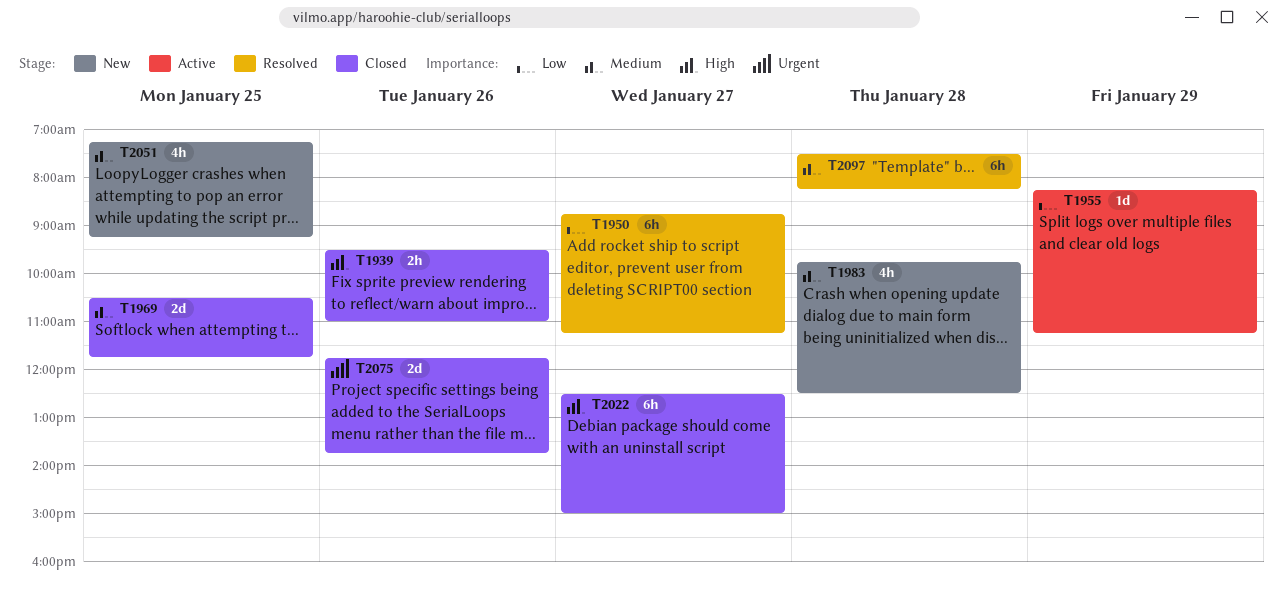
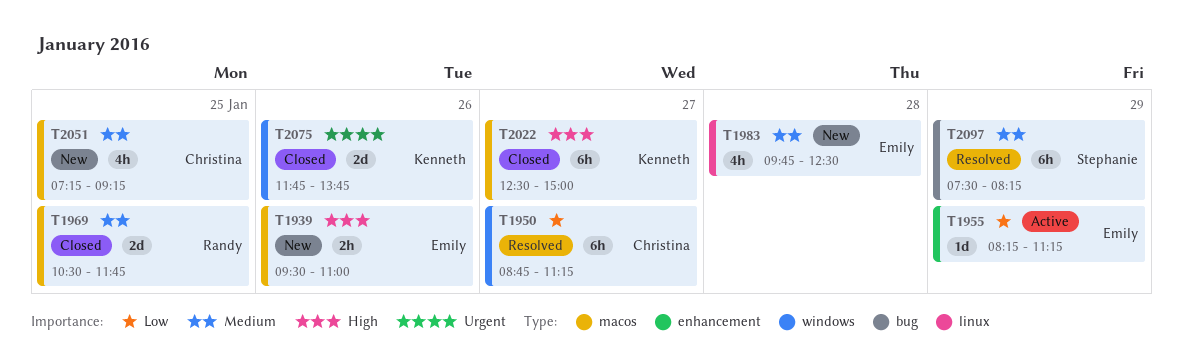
T1939, status: Closed -> New
T2097, day: Jan 28 -> Jan 29

